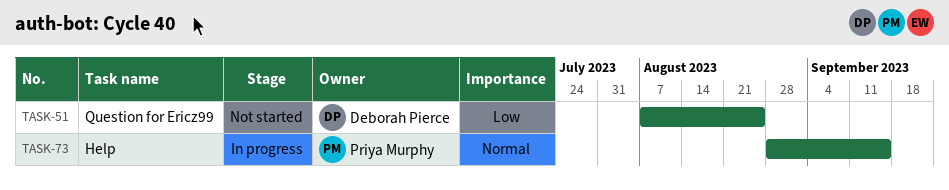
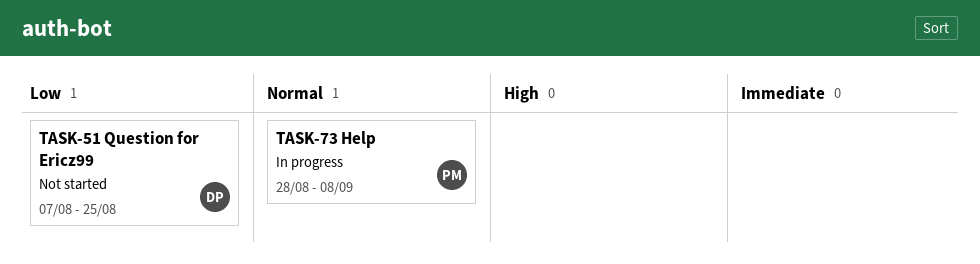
TASK-73, due: Sep 15 -> Sep 8

